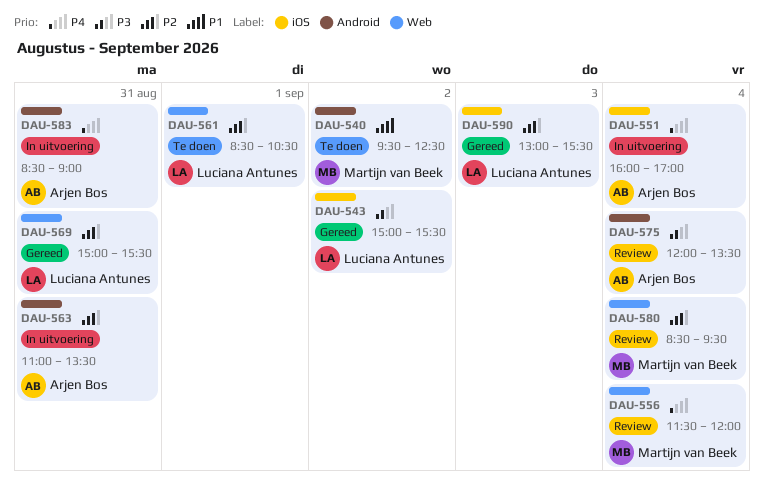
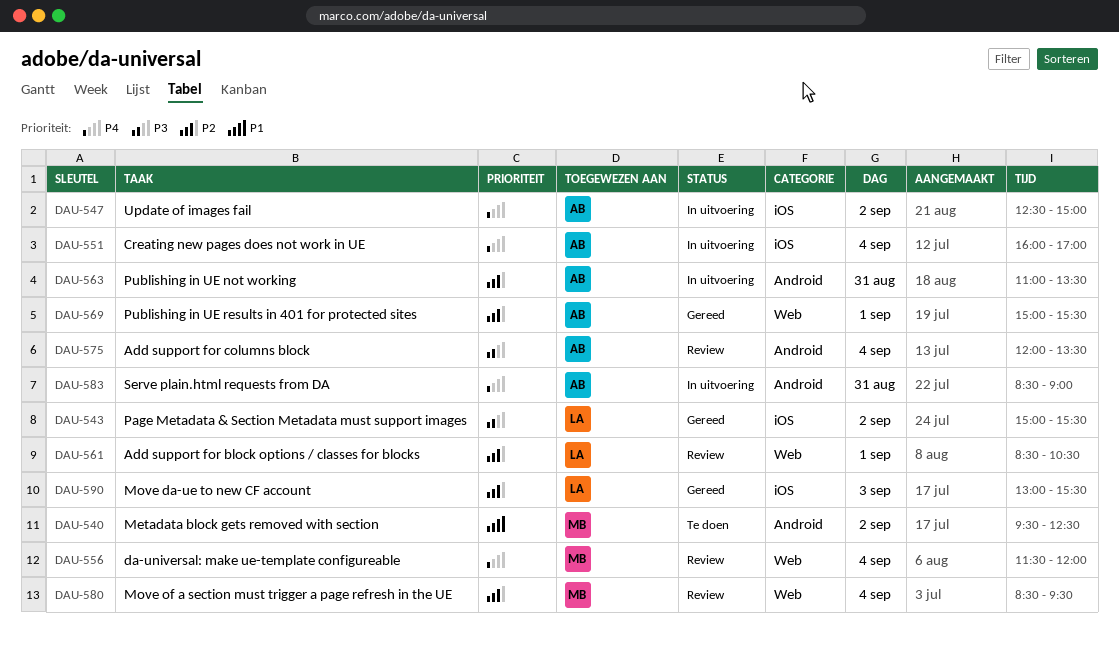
DAU-547: none -> present
DAU-561, status: Te doen -> Review
DAU-569, owner: Luciana Antunes -> Arjen Bos
DAU-569, day: Aug 31 -> Sep 1

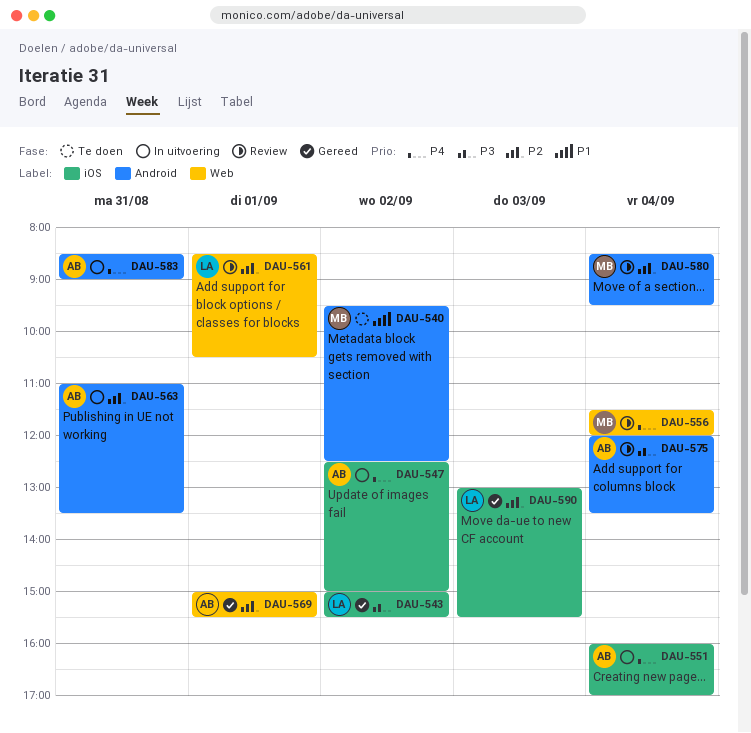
DAU-580, label: Web -> Android

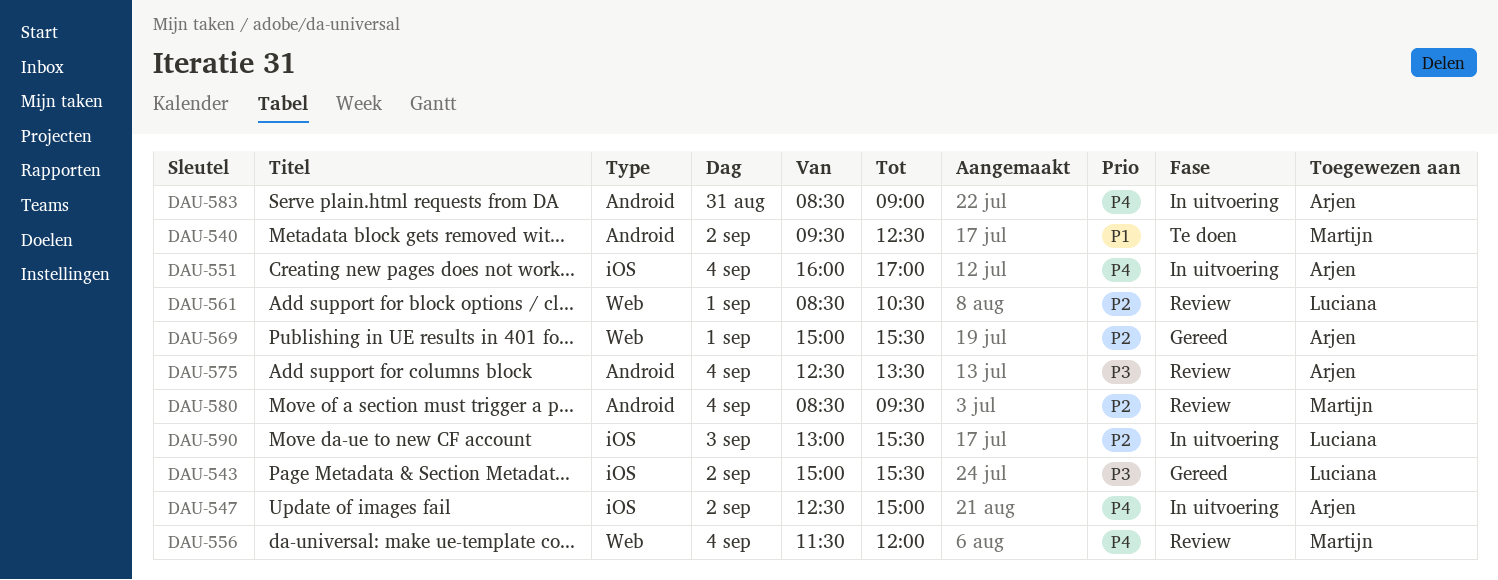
DAU-563: present -> none
DAU-575, begins: 12:00 -> 12:30
DAU-590, status: Gereed -> In uitvoering

